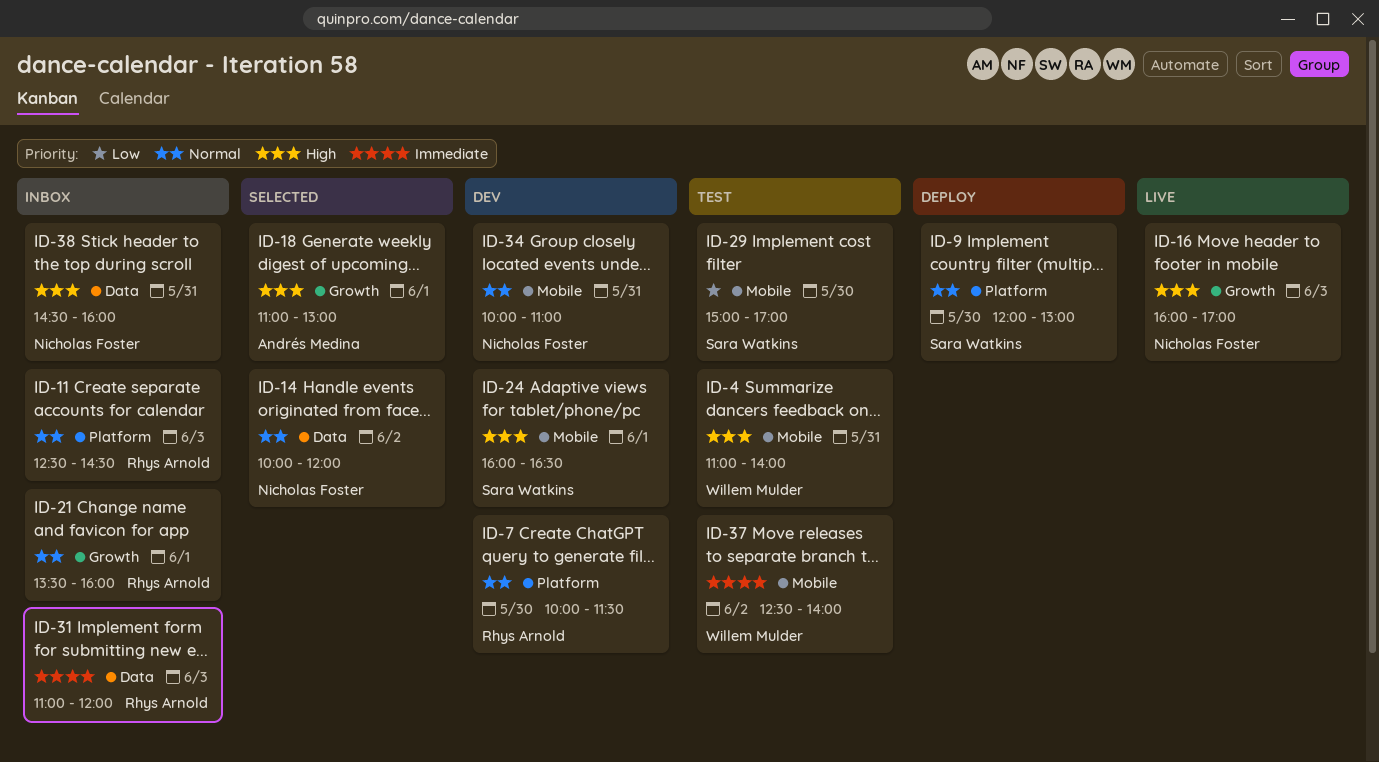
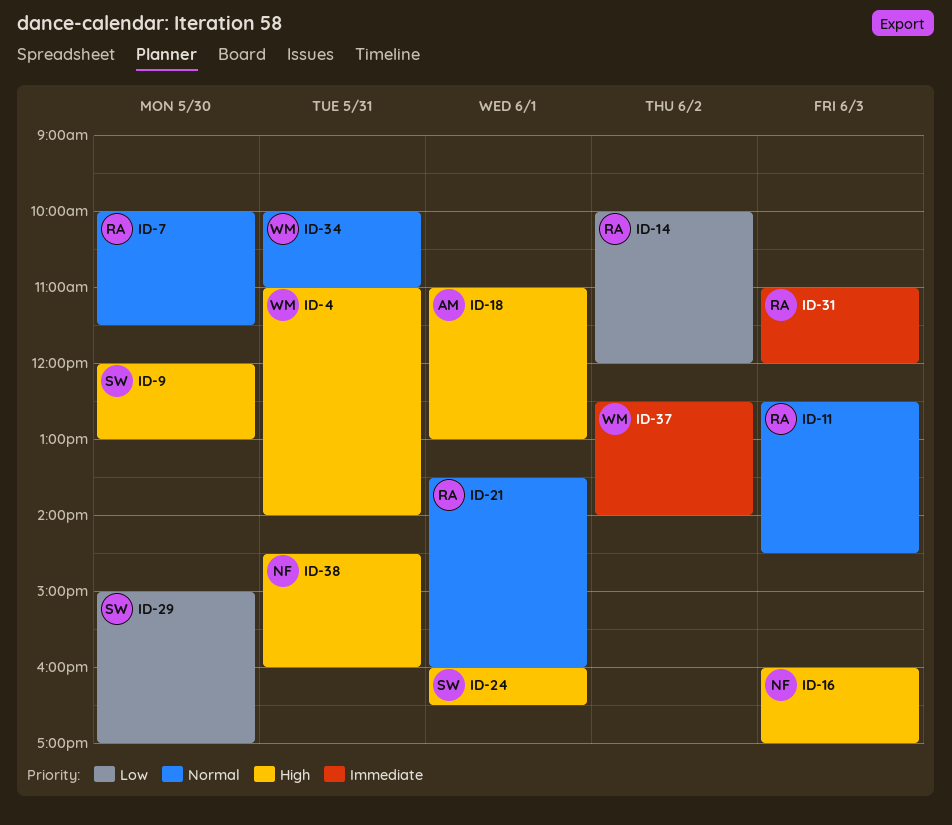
ID-9, priority: Normal -> High
ID-14, owner: Nicholas Foster -> Rhys Arnold
ID-14, priority: Normal -> Low
ID-34, owner: Nicholas Foster -> Willem Mulder

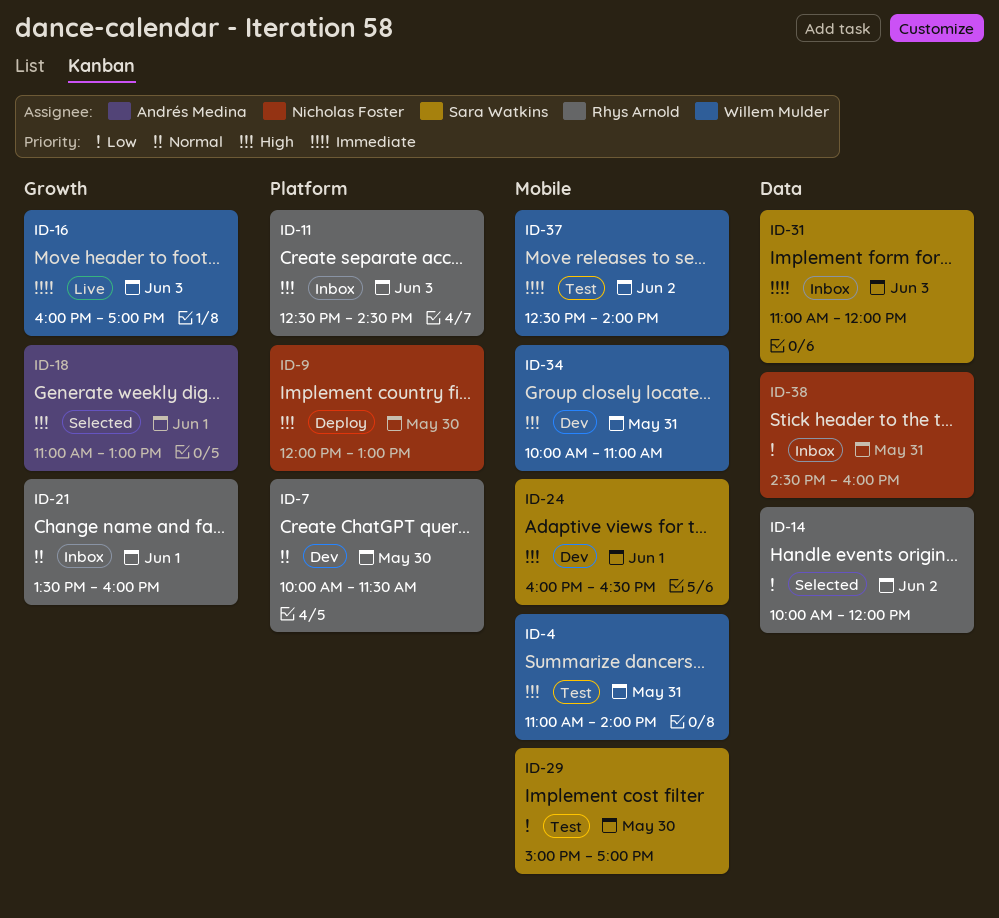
ID-9, owner: Sara Watkins -> Nicholas Foster
ID-11, priority: Normal -> High
ID-16, owner: Nicholas Foster -> Willem Mulder
ID-16, priority: High -> Immediate
ID-31, owner: Rhys Arnold -> Sara Watkins
ID-34, priority: Normal -> High
ID-38, priority: High -> Low

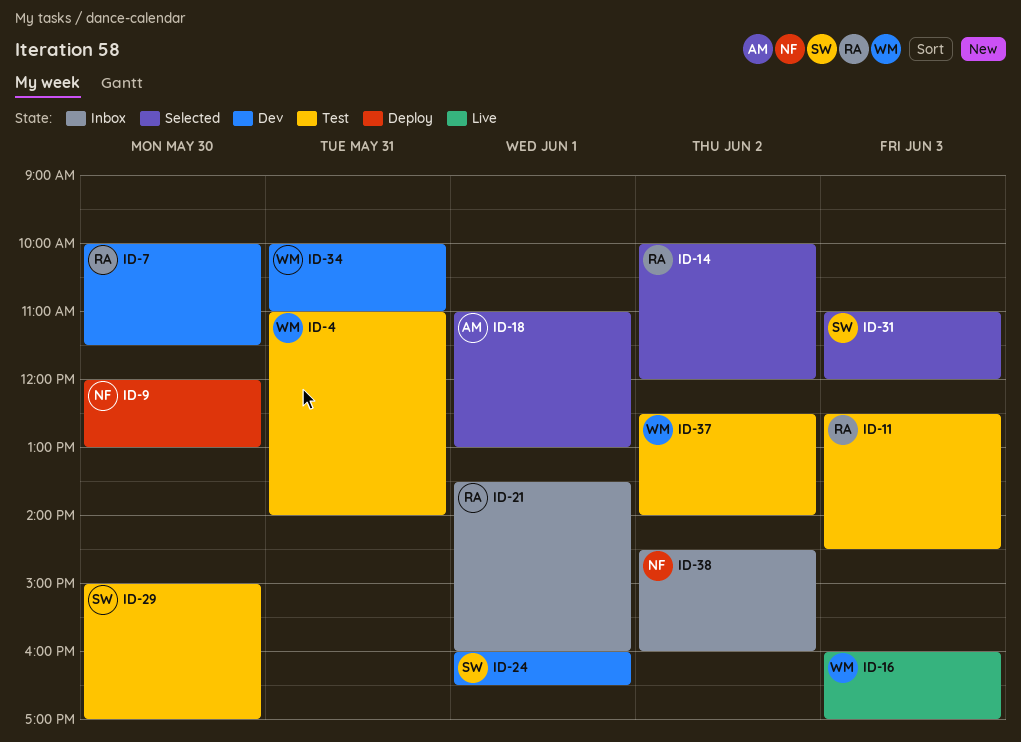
ID-11, status: Inbox -> Test
ID-31, status: Inbox -> Selected
ID-38, day: May 31 -> Jun 2

